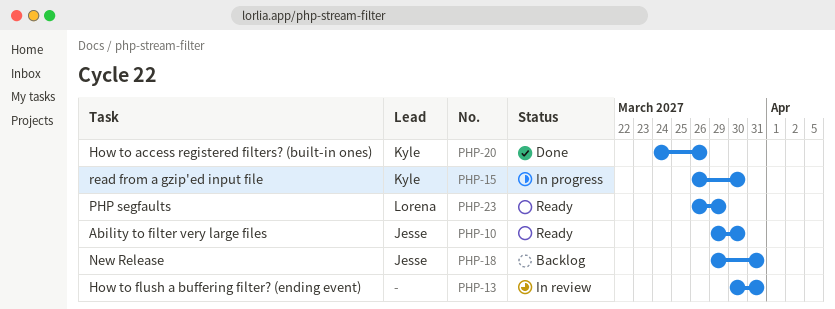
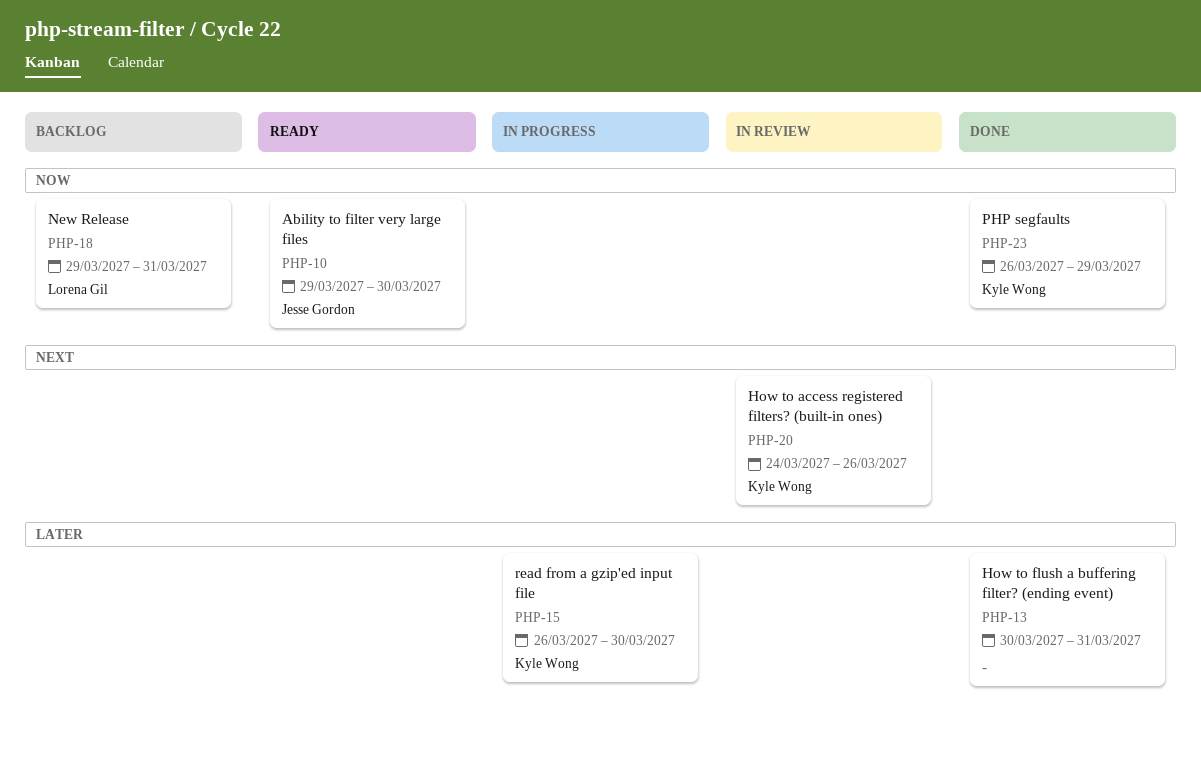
PHP-13, status: In review -> Done
PHP-18, owner: Jesse Gordon -> Lorena Gil
PHP-20, status: Done -> In review
PHP-23, status: Ready -> Done
PHP-23, owner: Lorena Gil -> Kyle Wong

